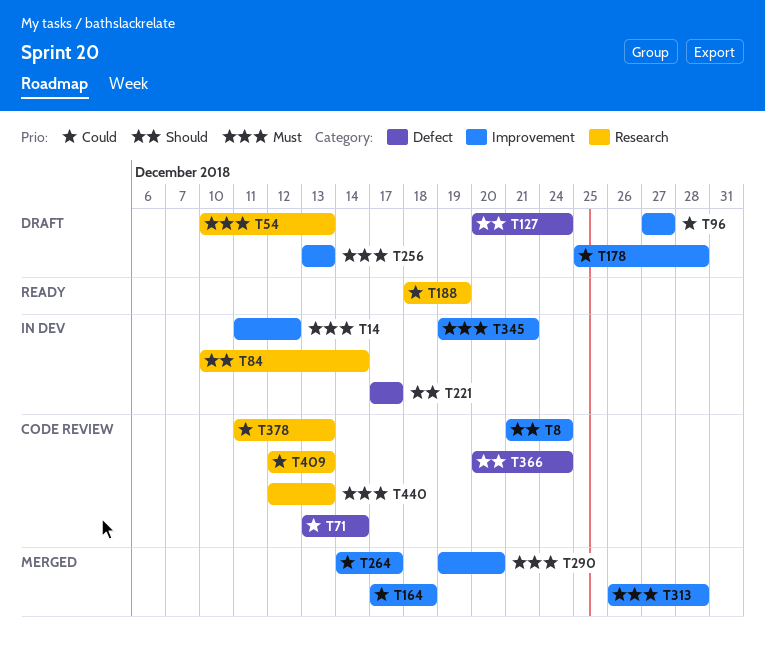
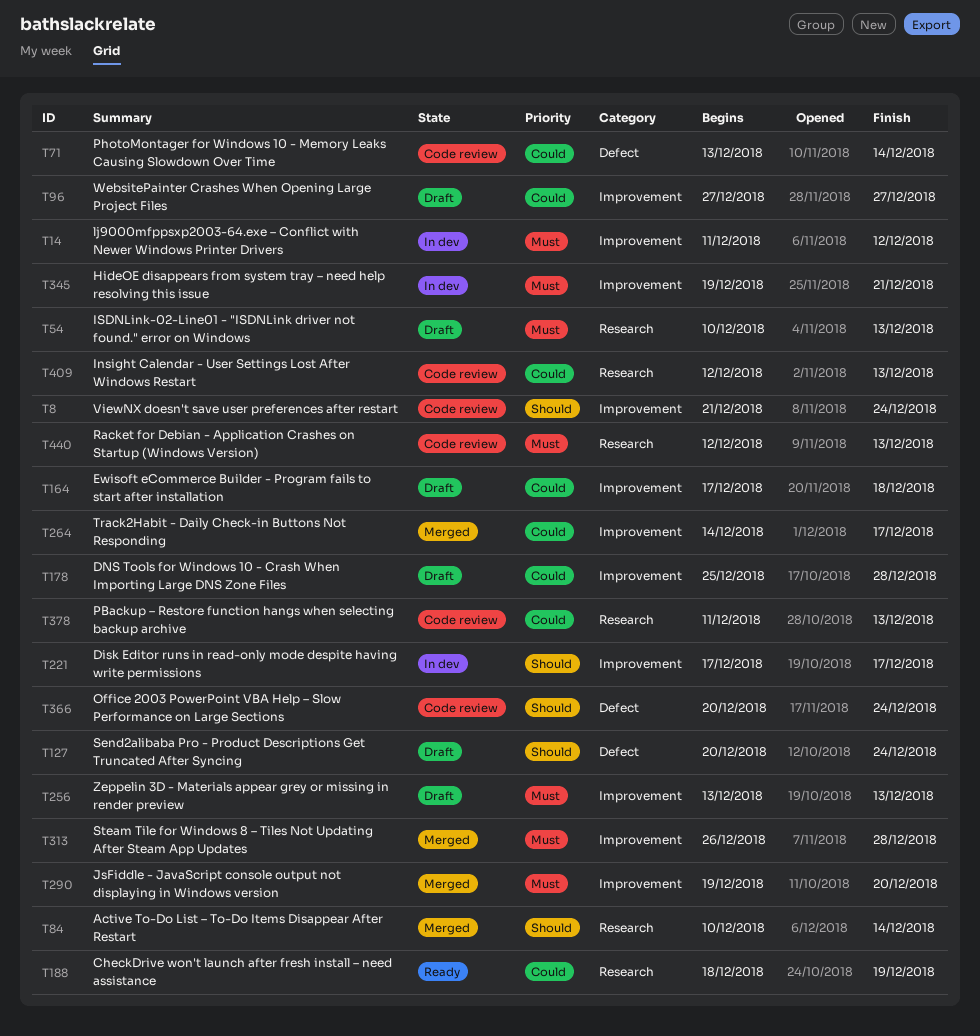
T84, status: In dev -> Merged
T164, status: Merged -> Draft
T221, label: Defect -> Improvement

